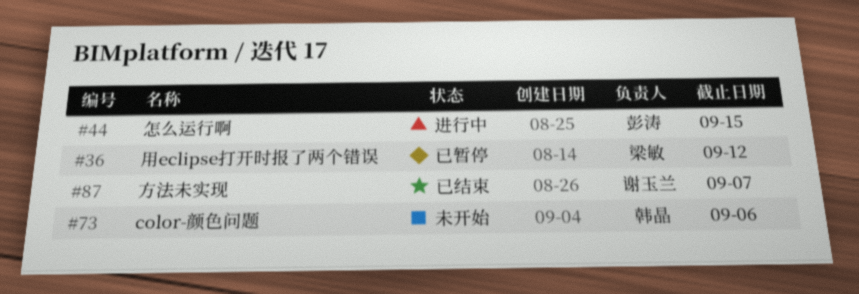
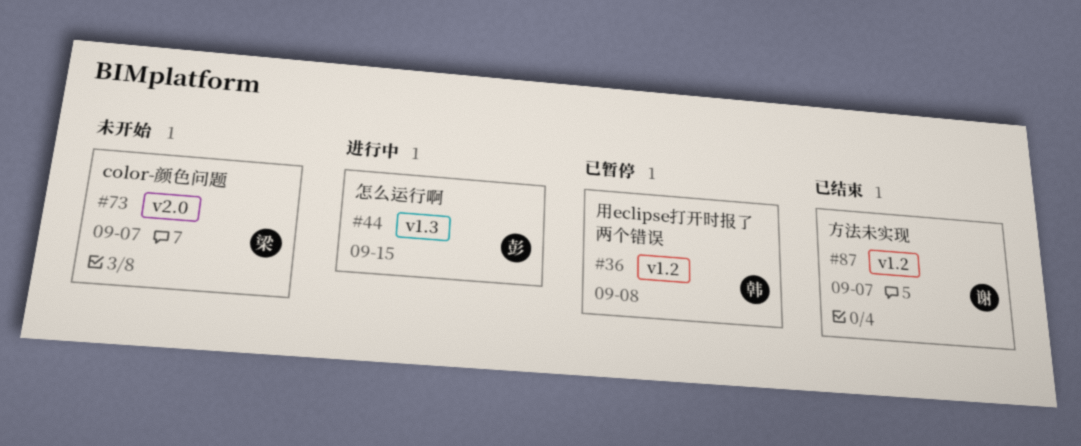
#36, owner: 梁敏 -> 韩晶
#36, due: Sep 12 -> Sep 8
#73, owner: 韩晶 -> 梁敏
#73, due: Sep 6 -> Sep 7

